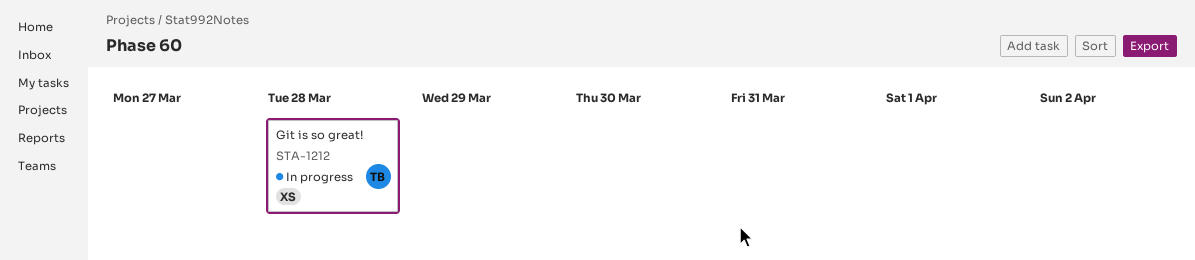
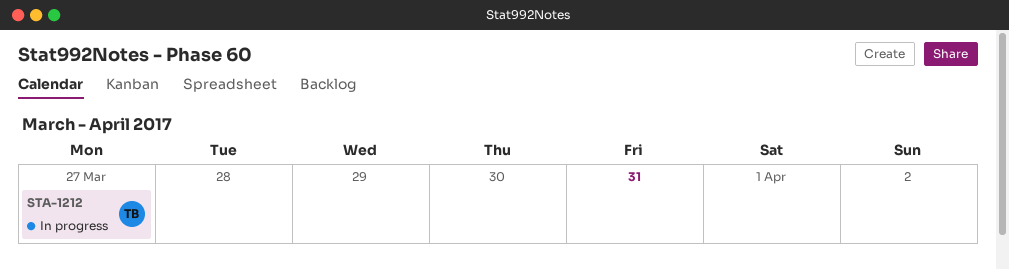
STA-1212, due: Mar 28 -> Mar 27

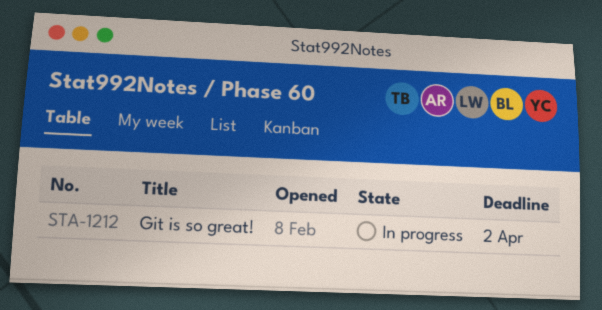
STA-1212, due: Mar 27 -> Apr 2

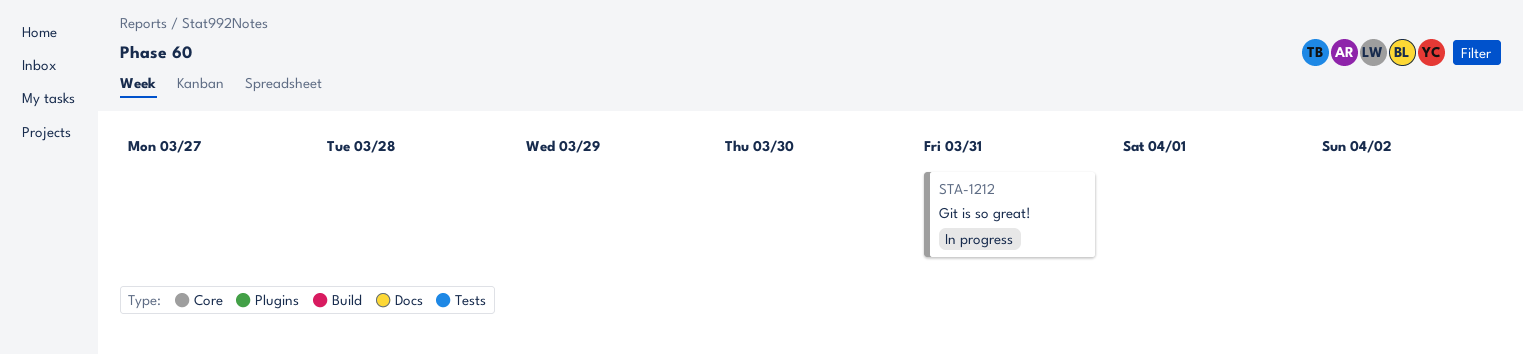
STA-1212, due: Apr 2 -> Mar 31

